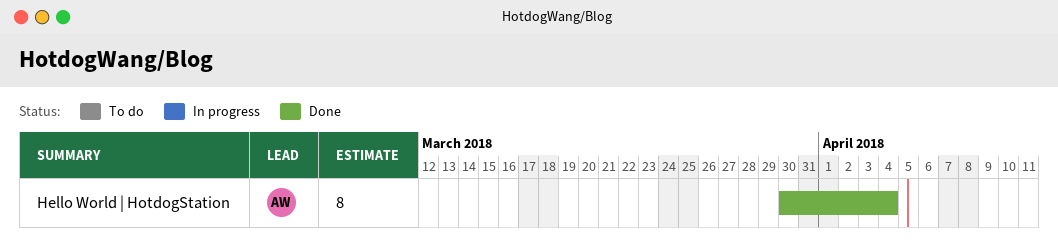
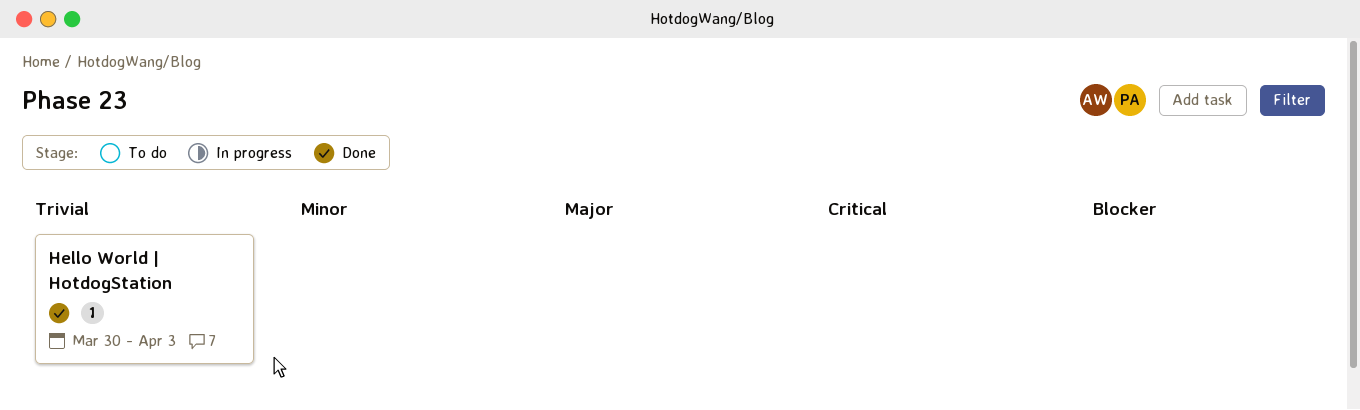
Hello World | HotdogStation, estimate: 8 -> 1
Hello World | HotdogStation, due: Apr 4 -> Apr 3

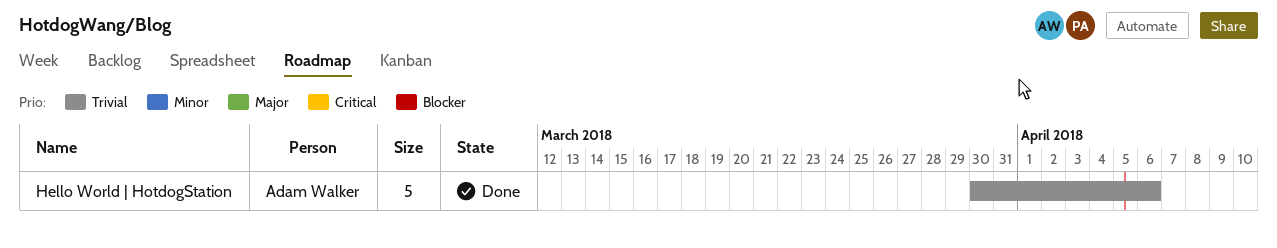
Hello World | HotdogStation, estimate: 1 -> 5
Hello World | HotdogStation, due: Apr 3 -> Apr 6

